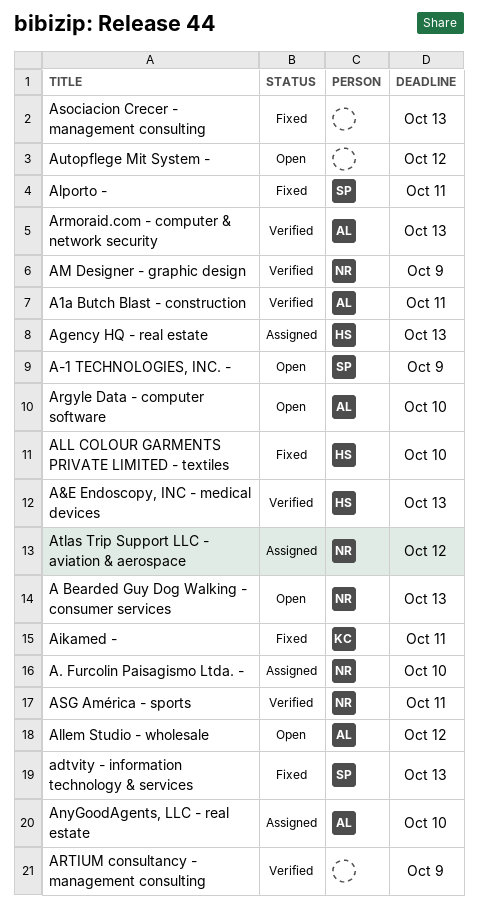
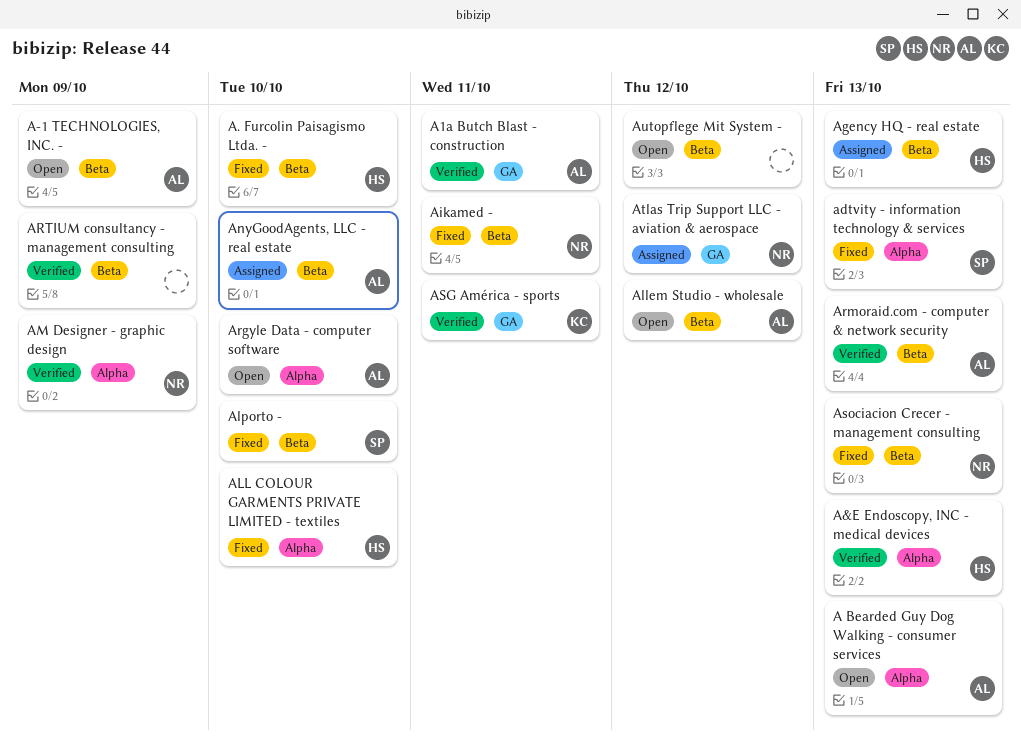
A Bearded Guy Dog Walking - consumer services, owner: NR -> AL
A-1 TECHNOLOGIES, INC. -, owner: SP -> AL
A. Furcolin Paisagismo Ltda. -, status: Assigned -> Fixed
A. Furcolin Paisagismo Ltda. -, owner: NR -> HS
Aikamed -, owner: KC -> NR
Alporto -, due: Oct 11 -> Oct 10
ASG América - sports, owner: NR -> KC
Asociacion Crecer - management consulting, owner: none -> NR

